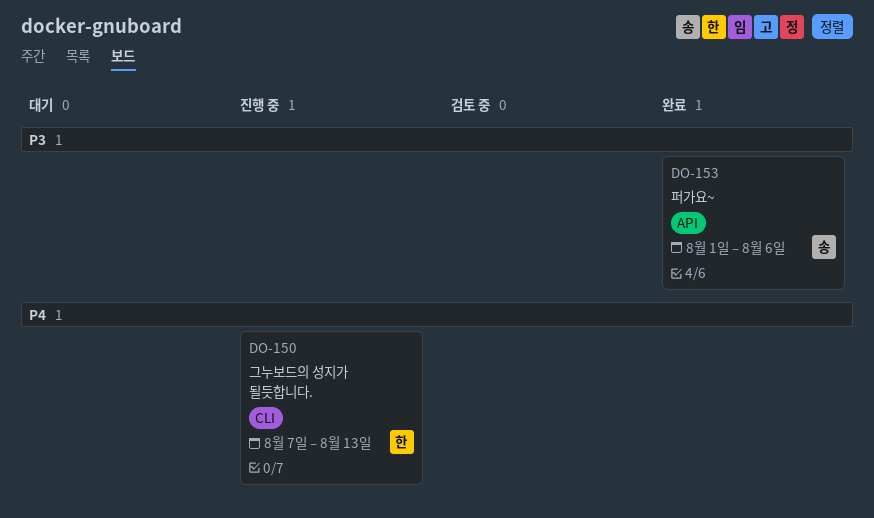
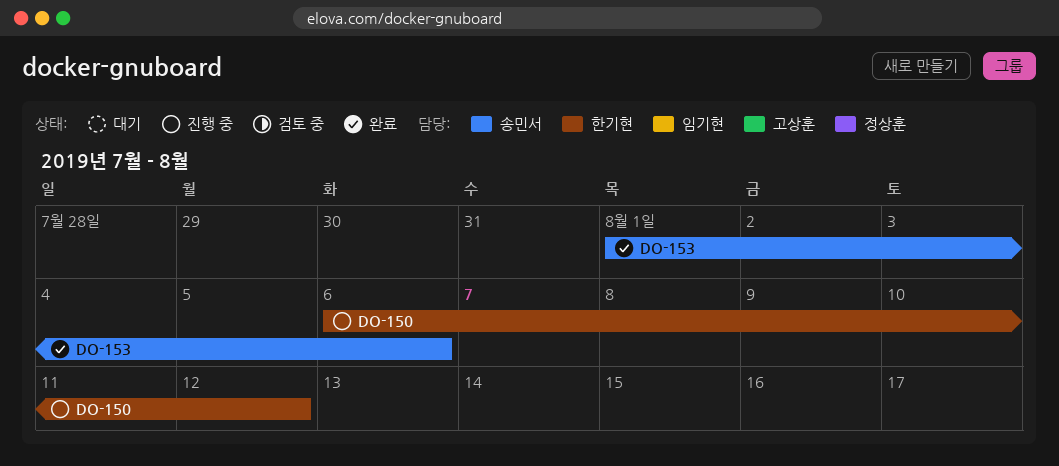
DO-150, start: Aug 7 -> Aug 6
DO-150, due: Aug 13 -> Aug 12

